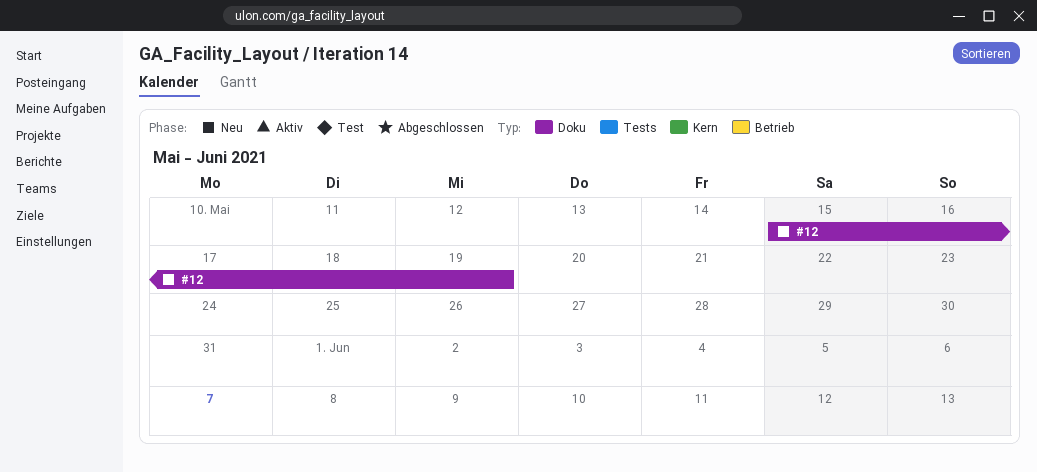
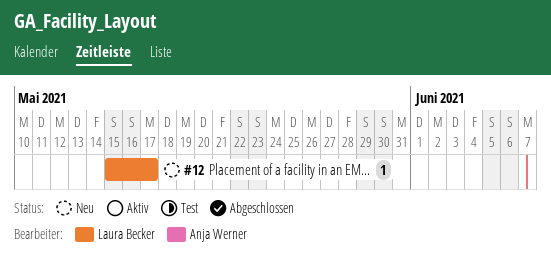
#12, due: May 19 -> May 17

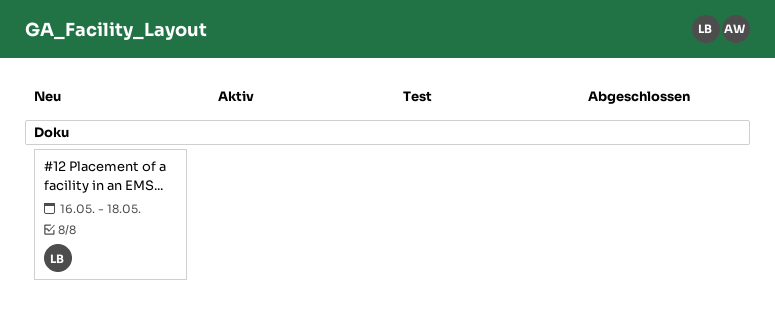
#12, start: May 15 -> May 16
#12, due: May 17 -> May 18

